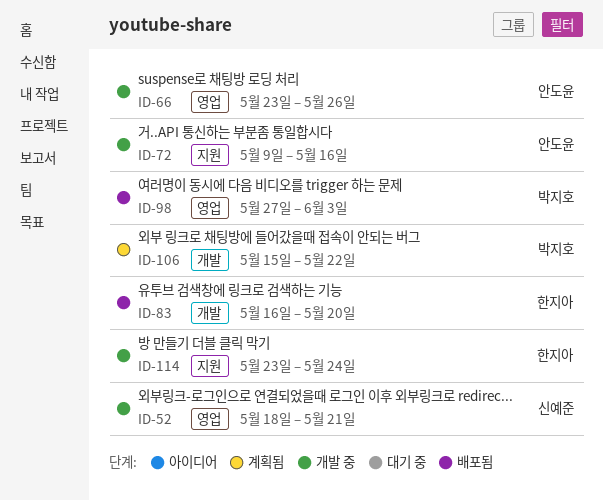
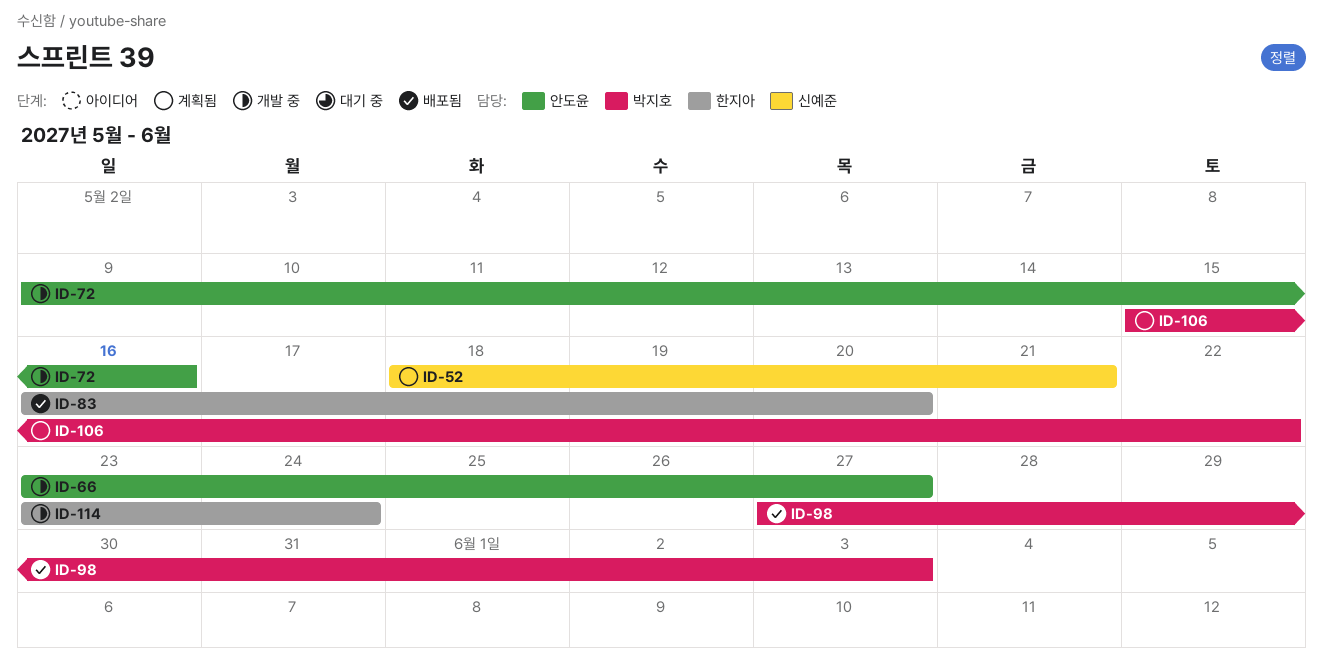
ID-52, status: 개발 중 -> 계획됨
ID-66, due: May 26 -> May 27

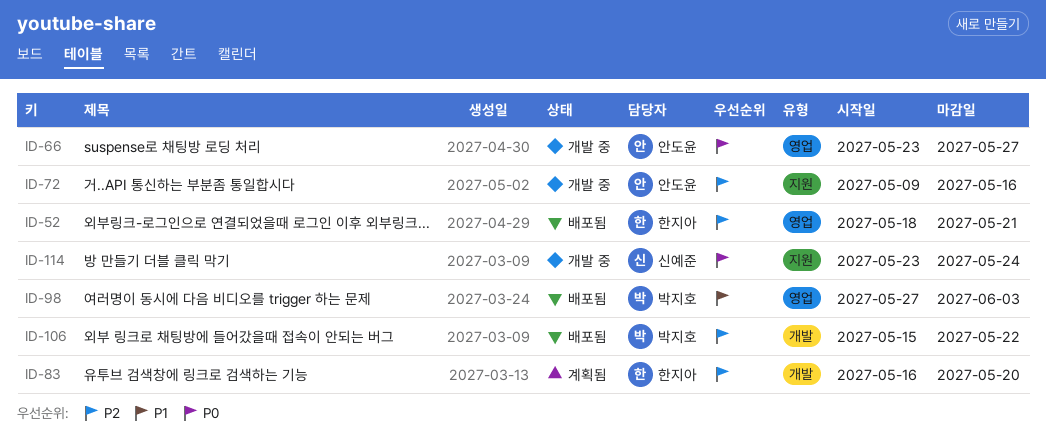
ID-52, status: 계획됨 -> 배포됨
ID-52, owner: 신예준 -> 한지아
ID-83, status: 배포됨 -> 계획됨
ID-106, status: 계획됨 -> 배포됨
ID-114, owner: 한지아 -> 신예준

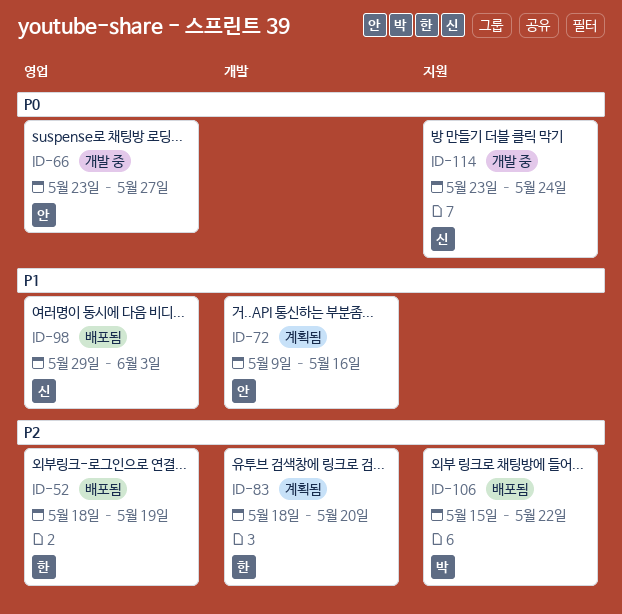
ID-52, due: May 21 -> May 19
ID-72, status: 개발 중 -> 계획됨
ID-72, priority: P2 -> P1
ID-72, label: 지원 -> 개발
ID-83, start: May 16 -> May 18
ID-98, owner: 박지호 -> 신예준
ID-98, start: May 27 -> May 29
ID-106, label: 개발 -> 지원

